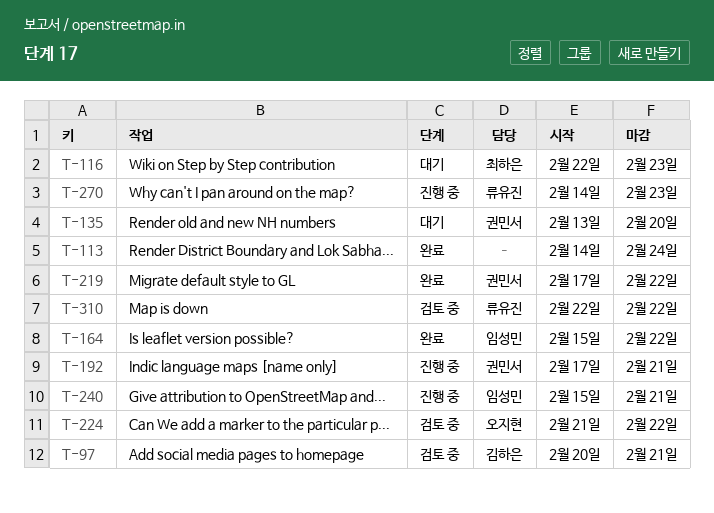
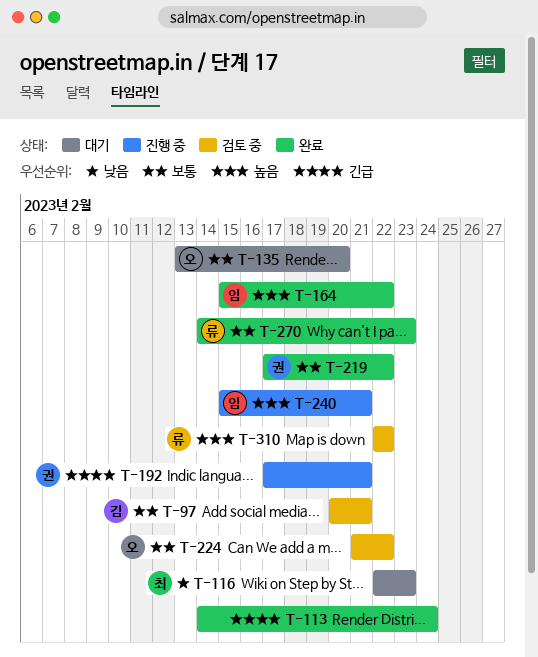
T-135, owner: 권민서 -> 오지현
T-270, status: 진행 중 -> 완료

